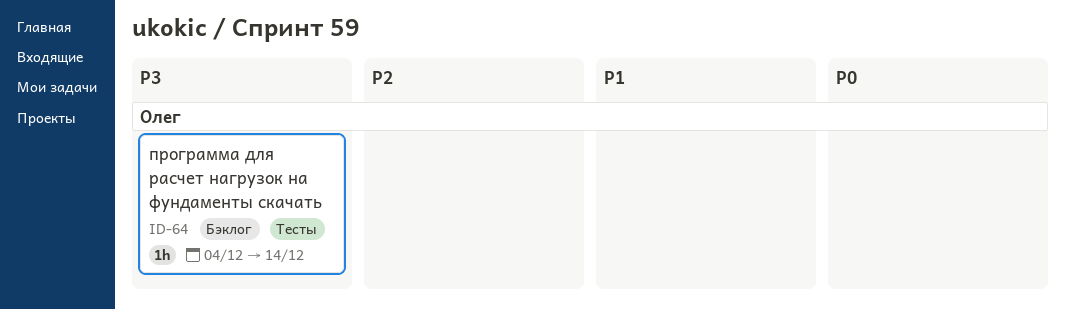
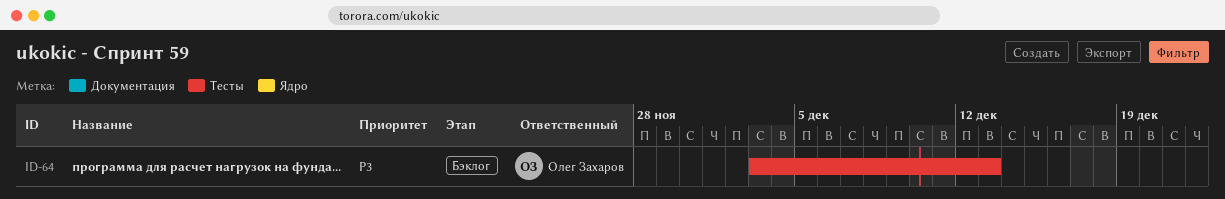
ID-64, start: Dec 4 -> Dec 3
ID-64, due: Dec 14 -> Dec 13

